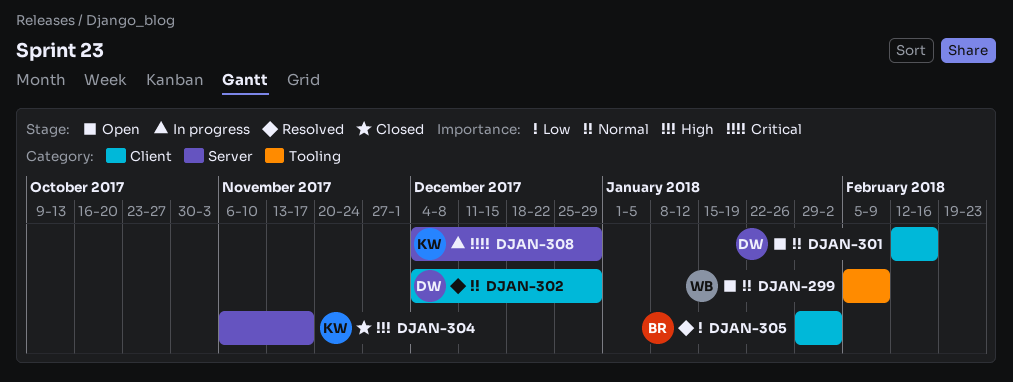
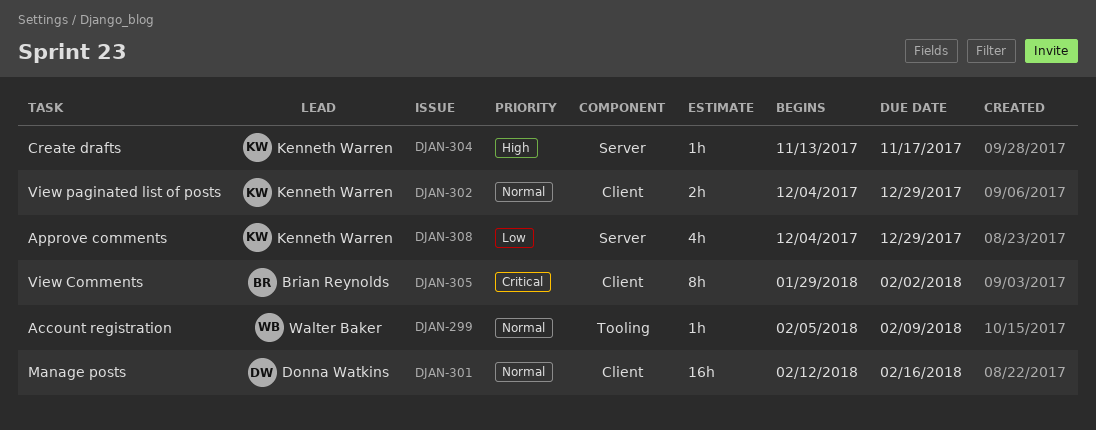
DJAN-302, owner: Donna Watkins -> Kenneth Warren
DJAN-304, start: Nov 6 -> Nov 13
DJAN-305, priority: Low -> Critical
DJAN-308, priority: Critical -> Low

